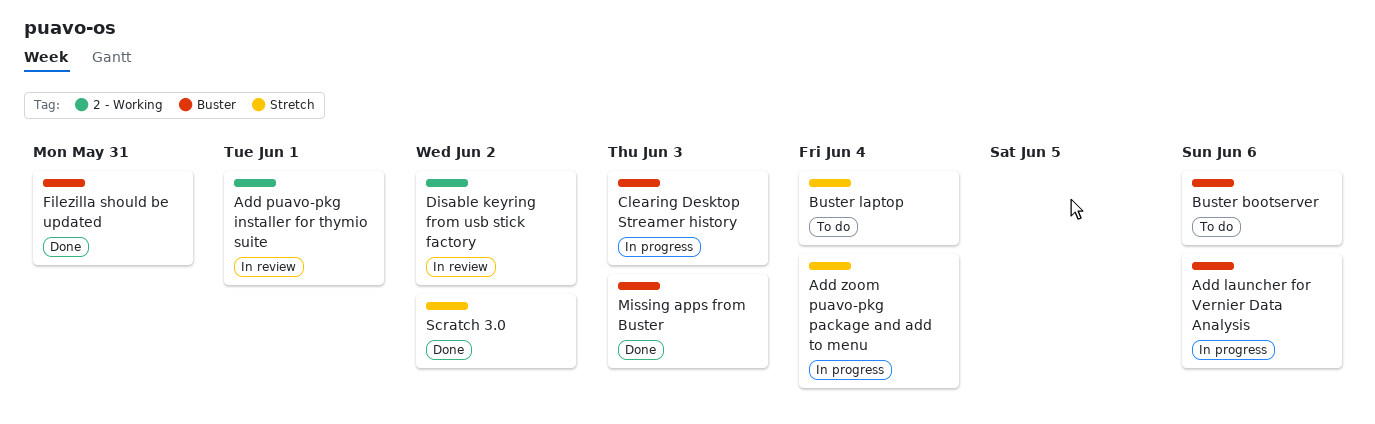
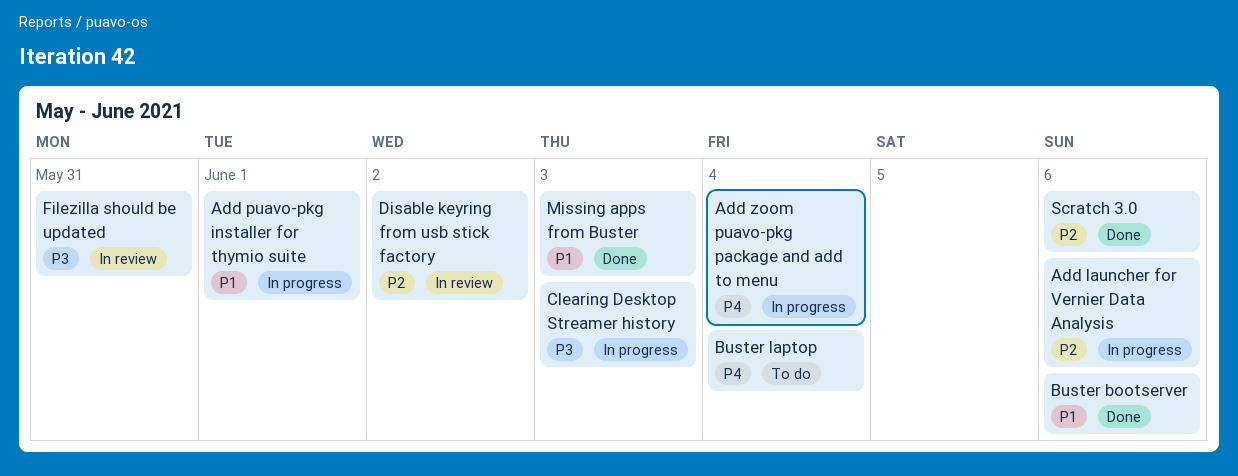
Add puavo-pkg installer for thymio suite, status: In review -> In progress
Buster bootserver, status: To do -> Done
Filezilla should be updated, status: Done -> In review
Scratch 3.0, due: Jun 2 -> Jun 6

